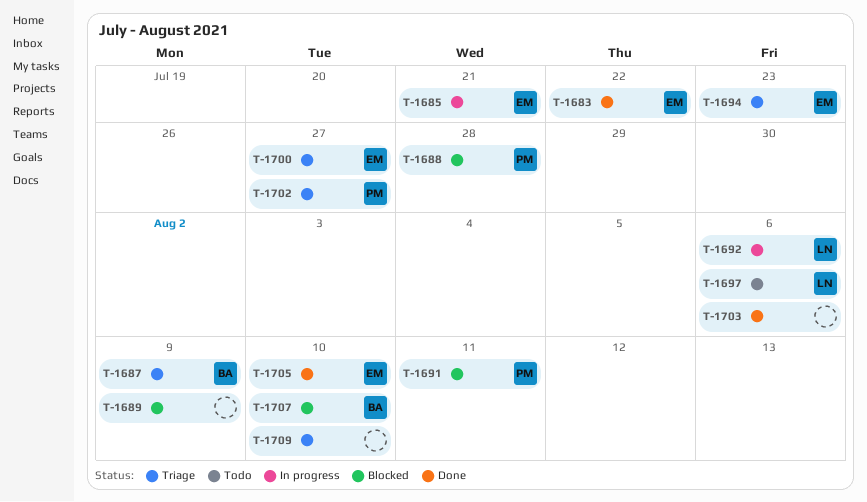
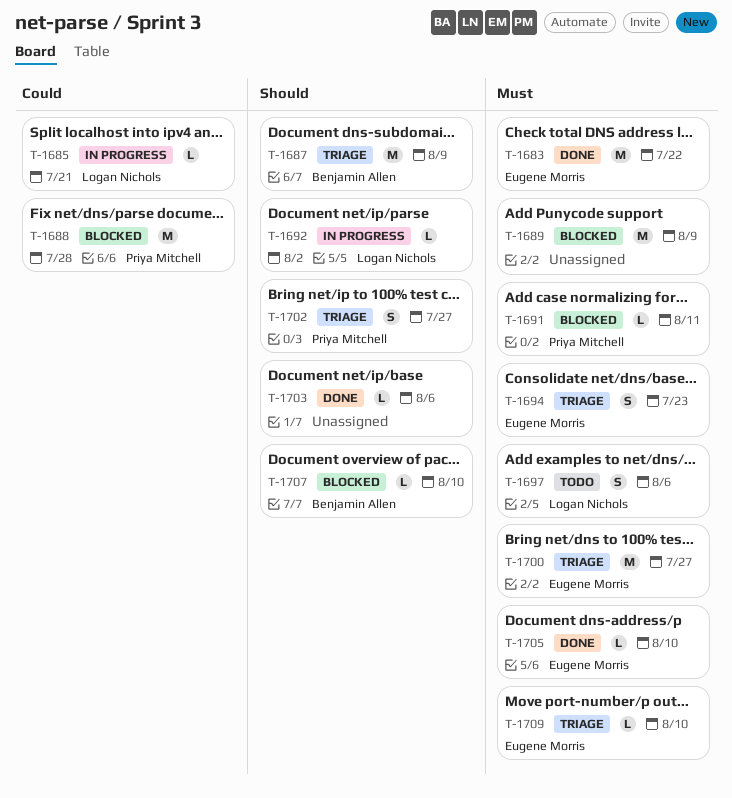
T-1685, owner: Eugene Morris -> Logan Nichols
T-1692, due: Aug 6 -> Aug 2
T-1709, owner: none -> Eugene Morris

